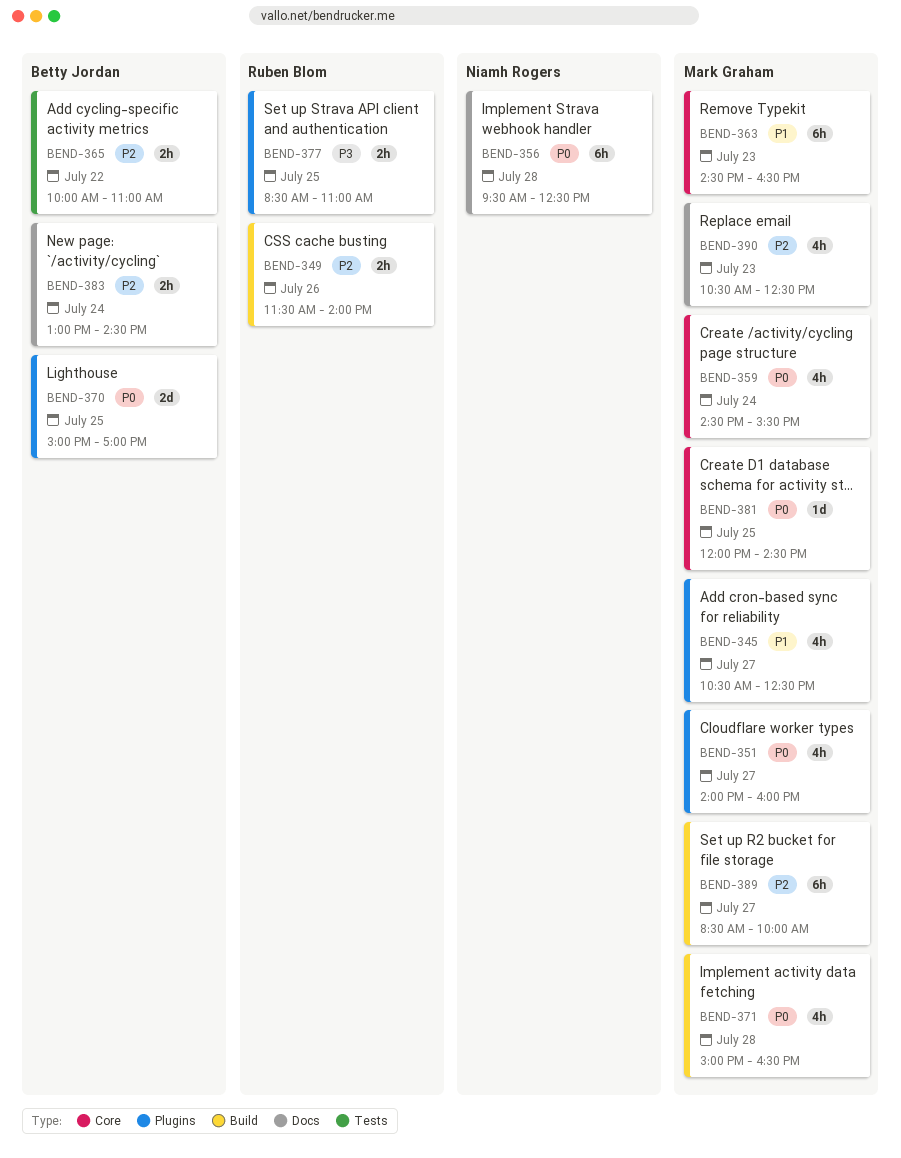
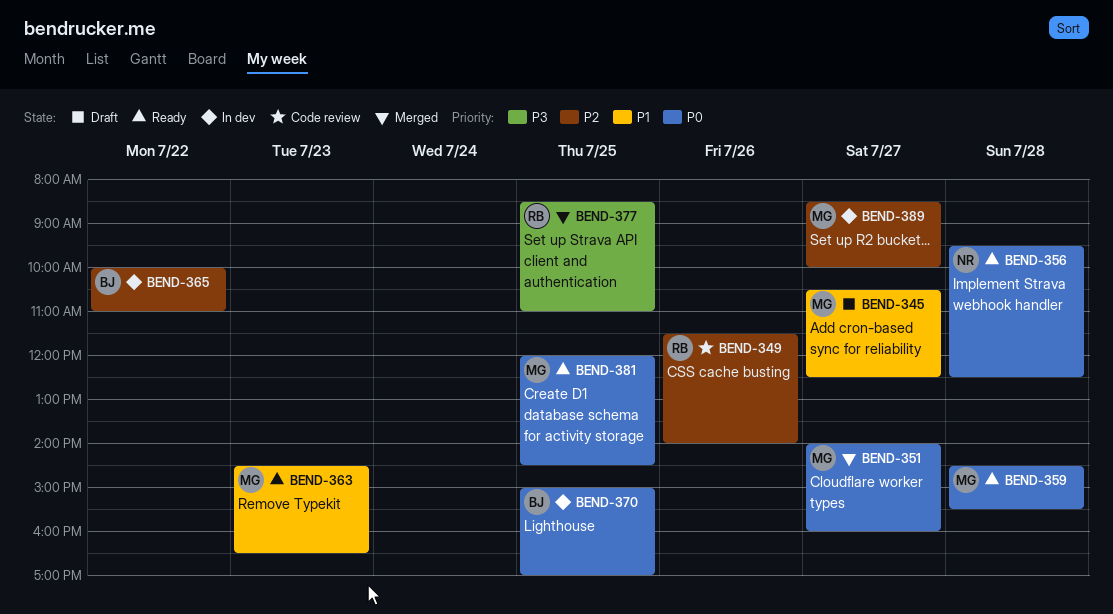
BEND-359, day: Jul 24 -> Jul 28
BEND-371: present -> none
BEND-383: present -> none
BEND-390: present -> none

